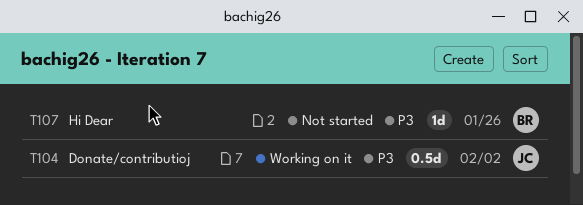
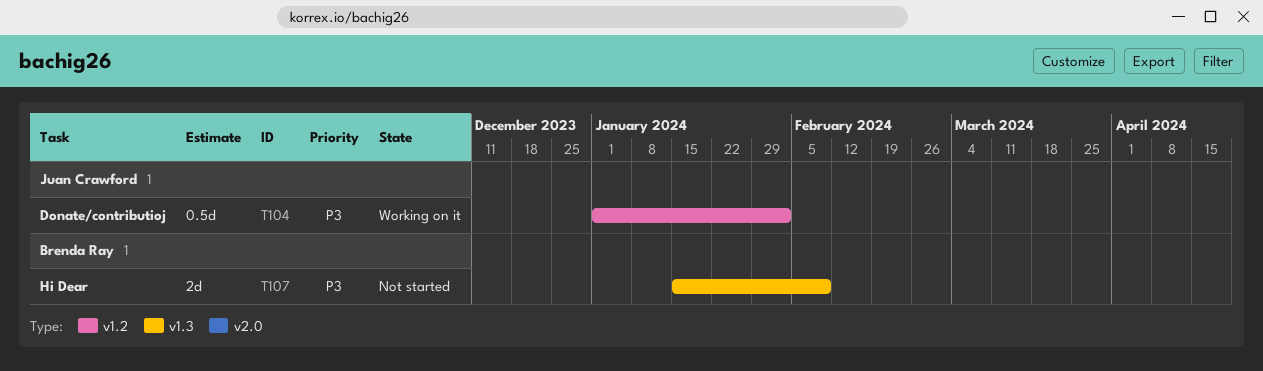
T107, estimate: 1d -> 2d
T107, due: Jan 26 -> Feb 9

